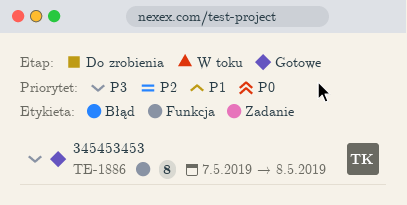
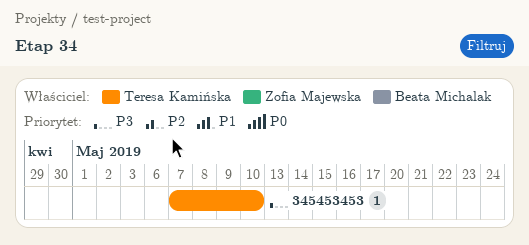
345453453, estimate: 8 -> 1
345453453, due: May 8 -> May 10

